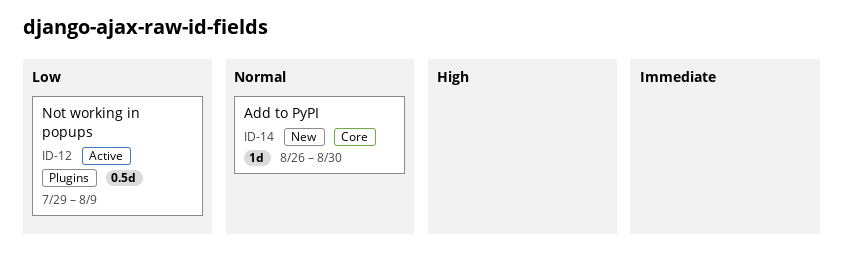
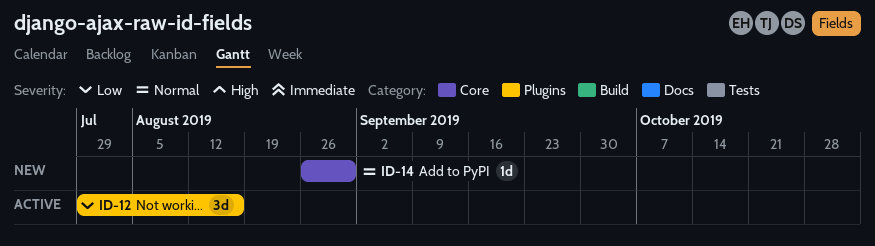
ID-12, estimate: 0.5d -> 3d
ID-12, due: Aug 9 -> Aug 16

